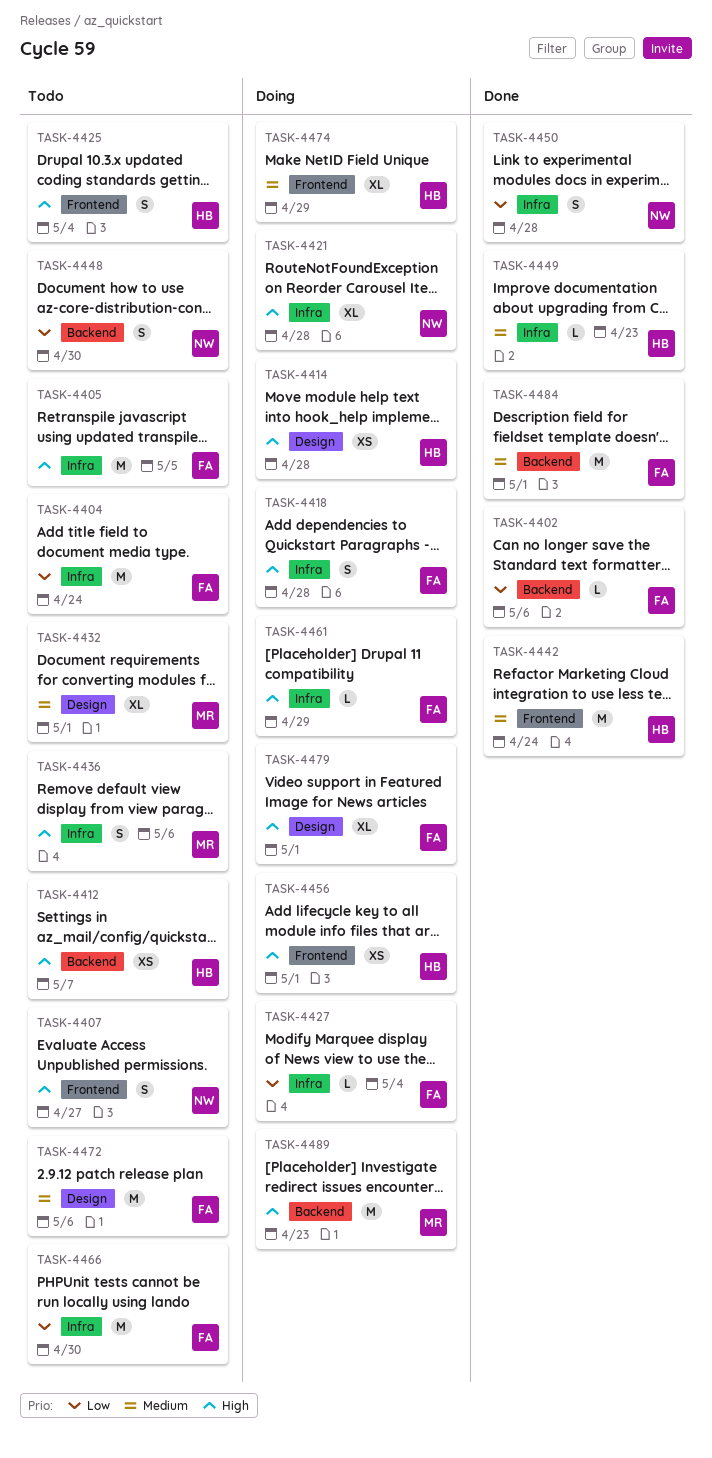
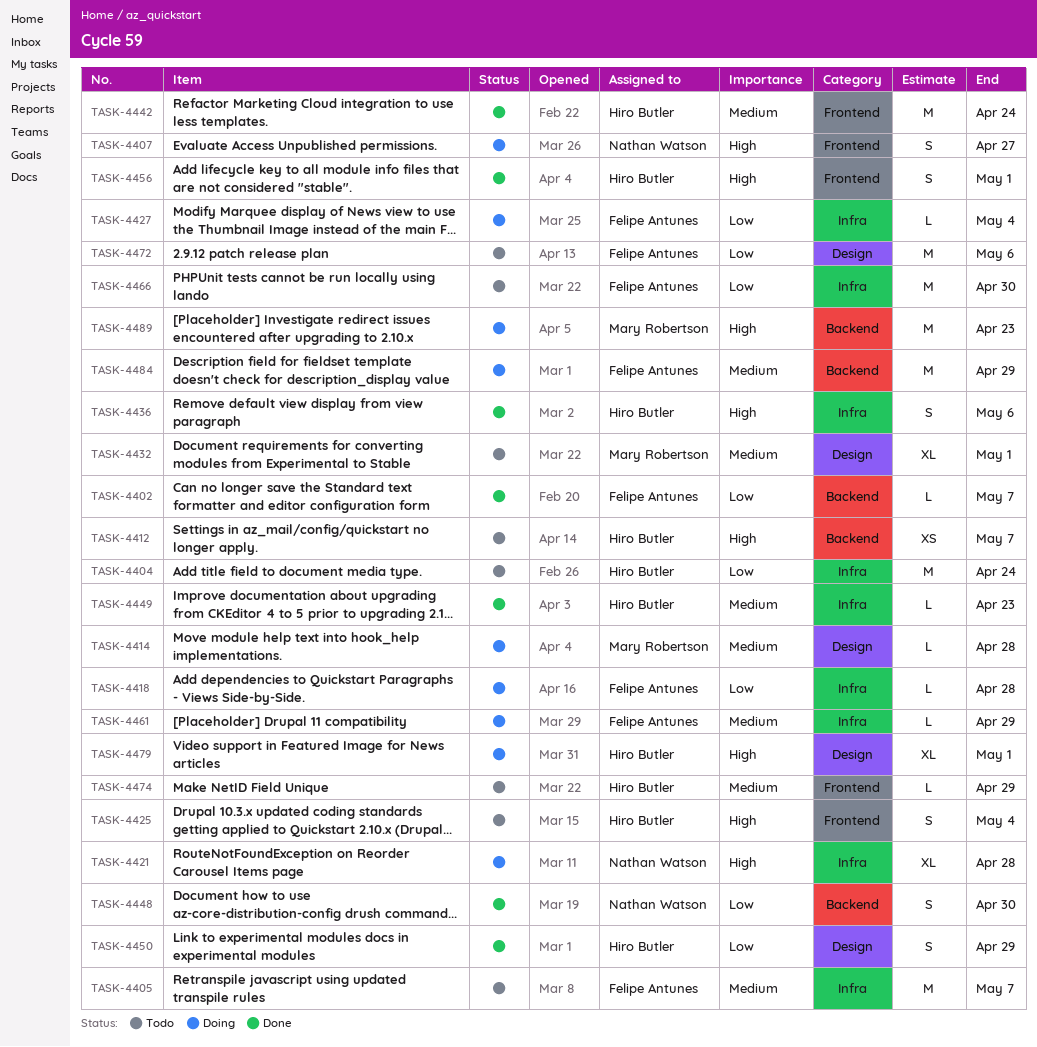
TASK-4402, due: May 6 -> May 7
TASK-4404, owner: Felipe Antunes -> Hiro Butler
TASK-4405, priority: High -> Medium
TASK-4405, due: May 5 -> May 7
TASK-4407, status: Todo -> Doing
TASK-4414, owner: Hiro Butler -> Mary Robertson
TASK-4414, priority: High -> Medium
TASK-4414, estimate: XS -> L
TASK-4418, priority: High -> Low
TASK-4418, estimate: S -> L
TASK-4436, status: Todo -> Done
TASK-4436, owner: Mary Robertson -> Hiro Butler
TASK-4448, status: Todo -> Done
TASK-4450, owner: Nathan Watson -> Hiro Butler
TASK-4450, label: Infra -> Design
TASK-4450, due: Apr 28 -> Apr 29
TASK-4456, status: Doing -> Done
TASK-4456, estimate: XS -> S
TASK-4461, priority: High -> Medium
TASK-4472, priority: Medium -> Low
TASK-4474, status: Doing -> Todo
TASK-4474, estimate: XL -> L
TASK-4479, owner: Felipe Antunes -> Hiro Butler
TASK-4484, status: Done -> Doing
TASK-4484, due: May 1 -> Apr 29

